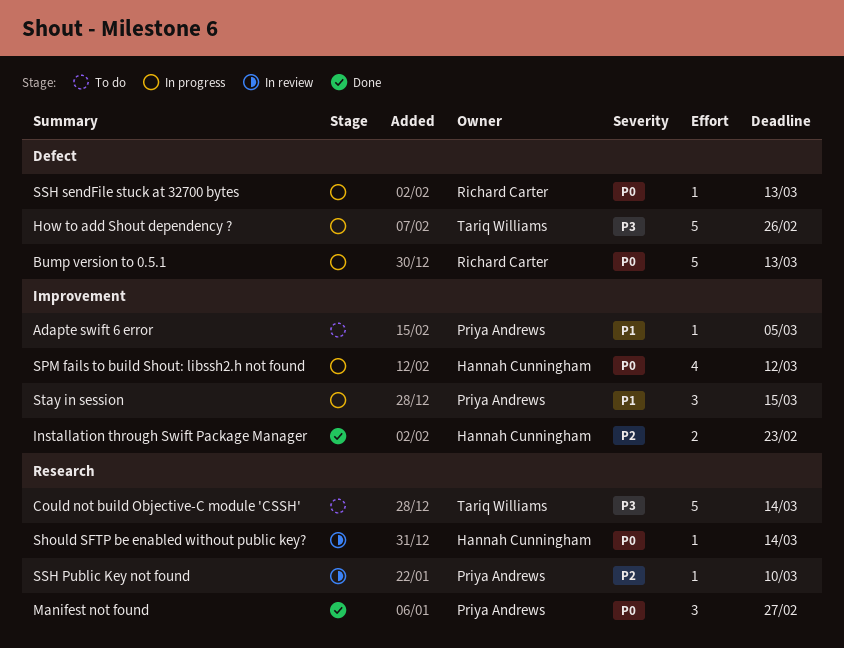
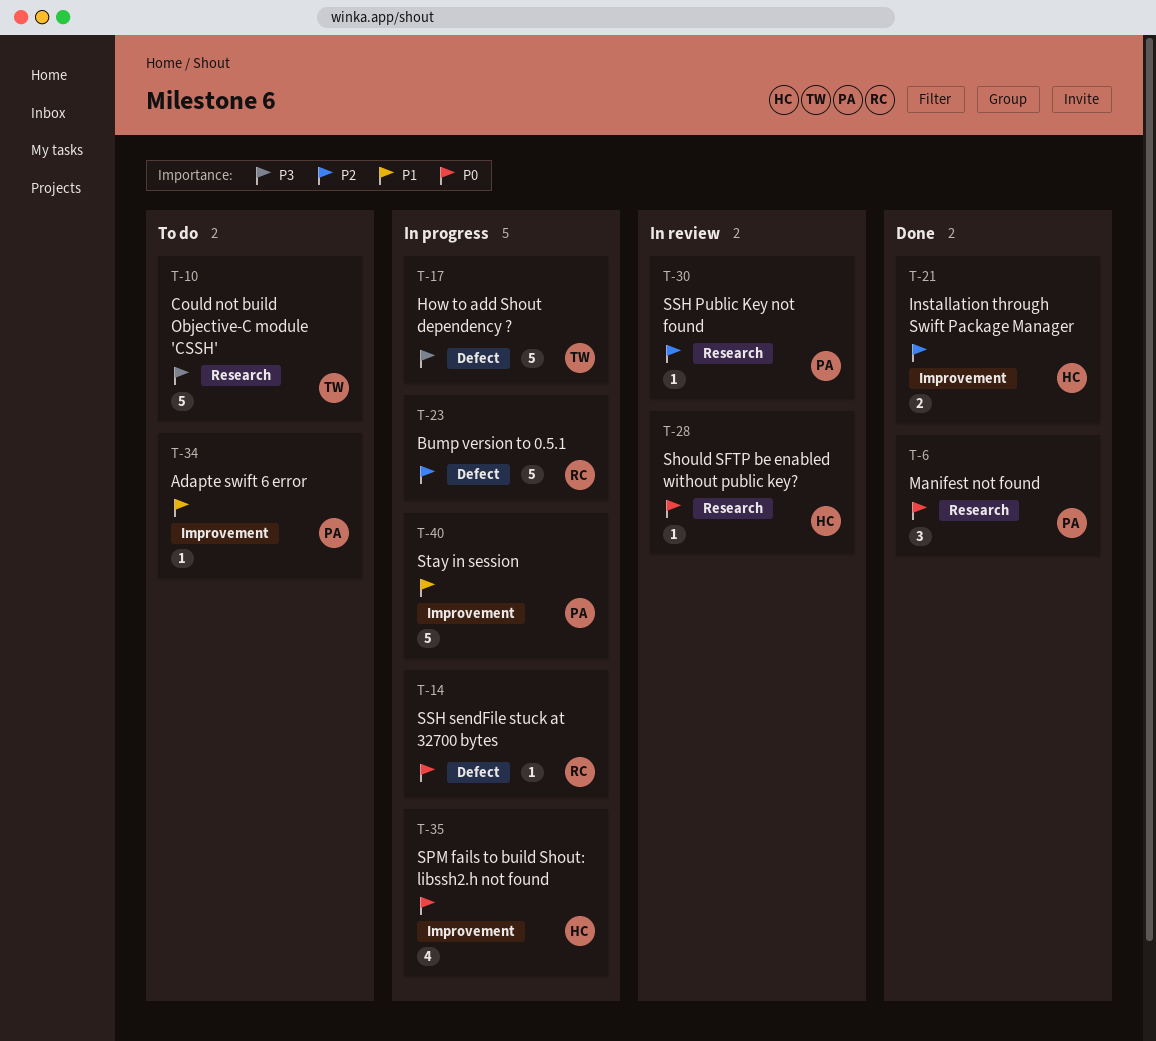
Bump version to 0.5.1, priority: P0 -> P2
Stay in session, estimate: 3 -> 5

